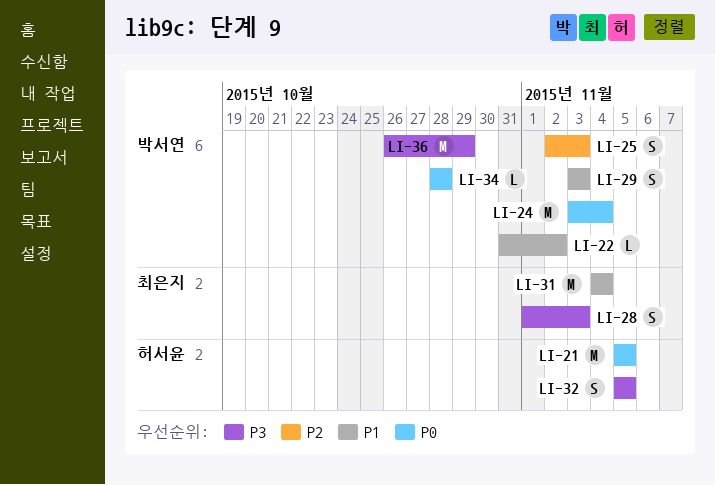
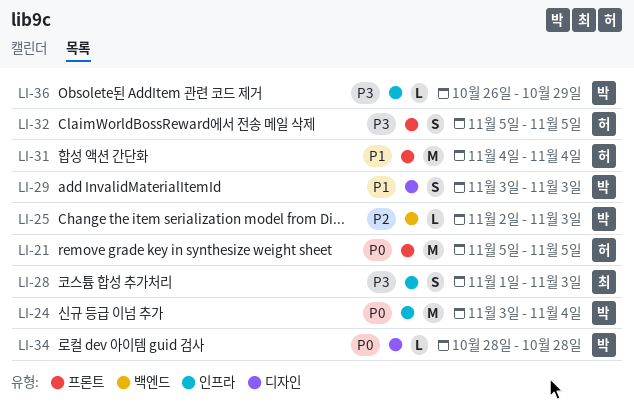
LI-22: present -> none
LI-25, estimate: S -> L
LI-31, owner: 최은지 -> 허서윤
LI-36, estimate: M -> L

